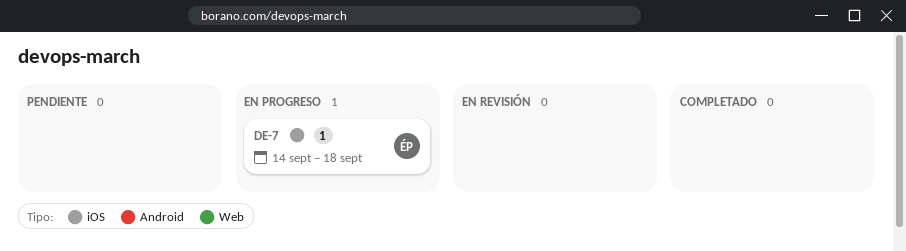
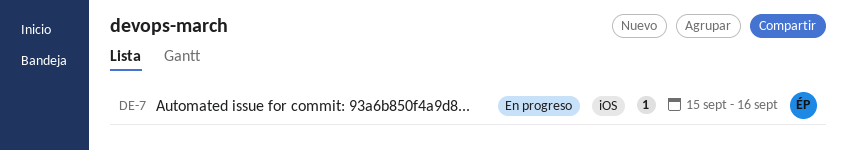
DE-7, start: Sep 14 -> Sep 15
DE-7, due: Sep 18 -> Sep 16

